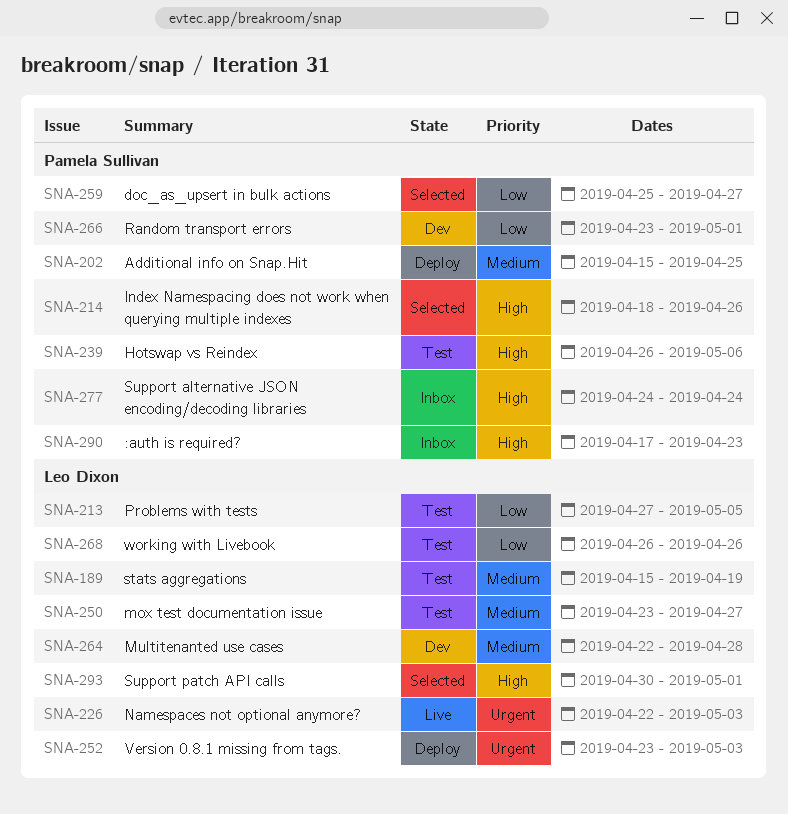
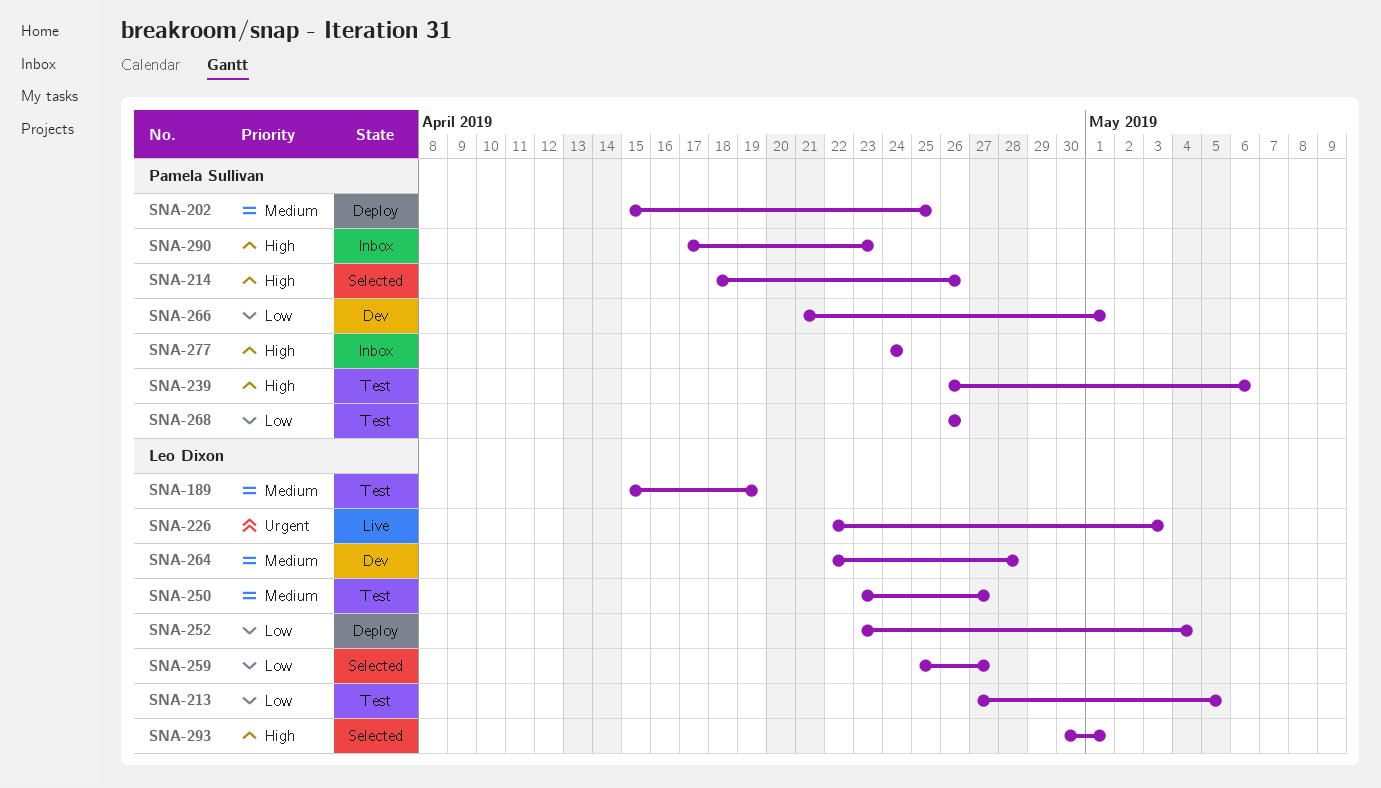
SNA-252, priority: Urgent -> Low
SNA-252, due: May 3 -> May 4
SNA-259, owner: Pamela Sullivan -> Leo Dixon
SNA-266, start: Apr 23 -> Apr 21
SNA-268, owner: Leo Dixon -> Pamela Sullivan

